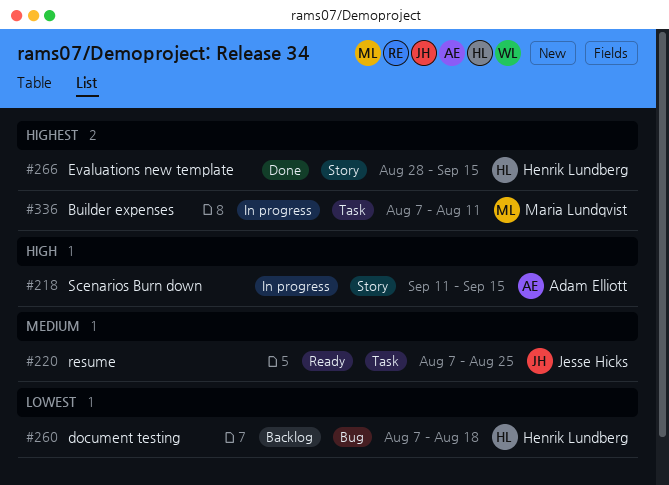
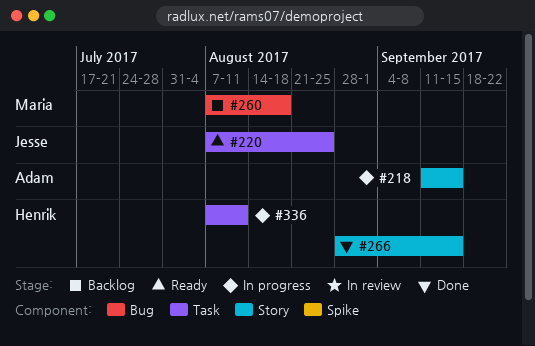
#260, owner: Henrik Lundberg -> Maria Lundqvist
#336, owner: Maria Lundqvist -> Henrik Lundberg

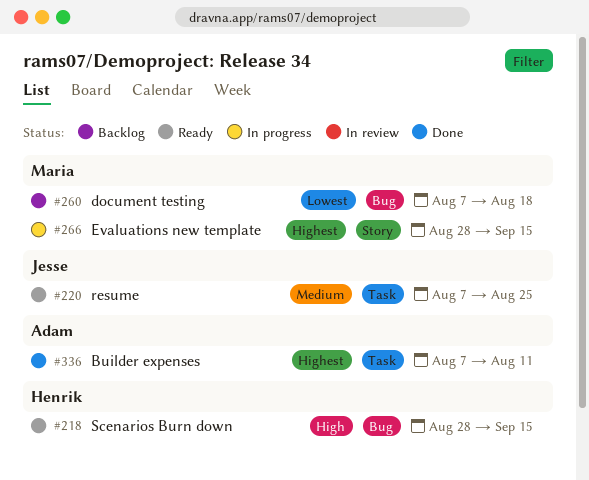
#218, status: In progress -> Ready
#218, owner: Adam -> Henrik
#218, label: Story -> Bug
#218, start: Sep 11 -> Aug 28
#266, status: Done -> In progress
#266, owner: Henrik -> Maria
#336, status: In progress -> Done
#336, owner: Henrik -> Adam

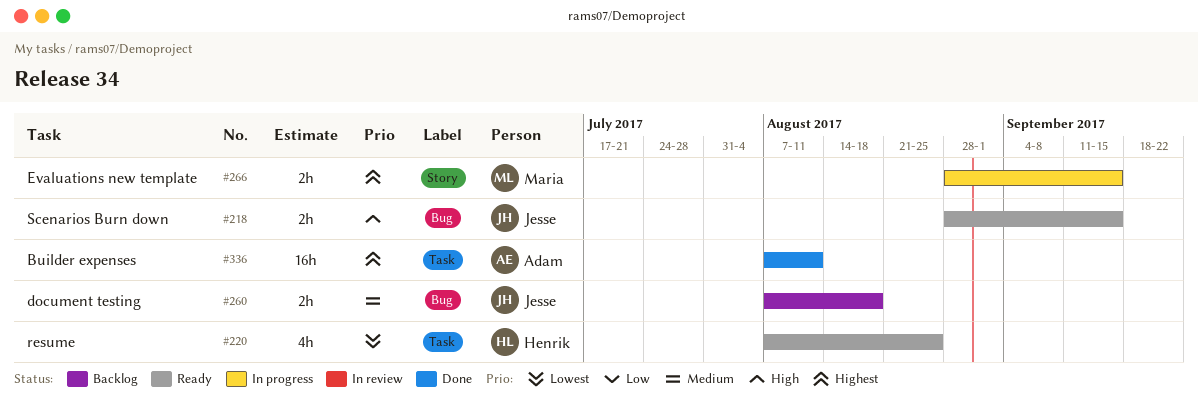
#218, owner: Henrik -> Jesse
#220, owner: Jesse -> Henrik
#220, priority: Medium -> Lowest
#260, owner: Maria -> Jesse
#260, priority: Lowest -> Medium

